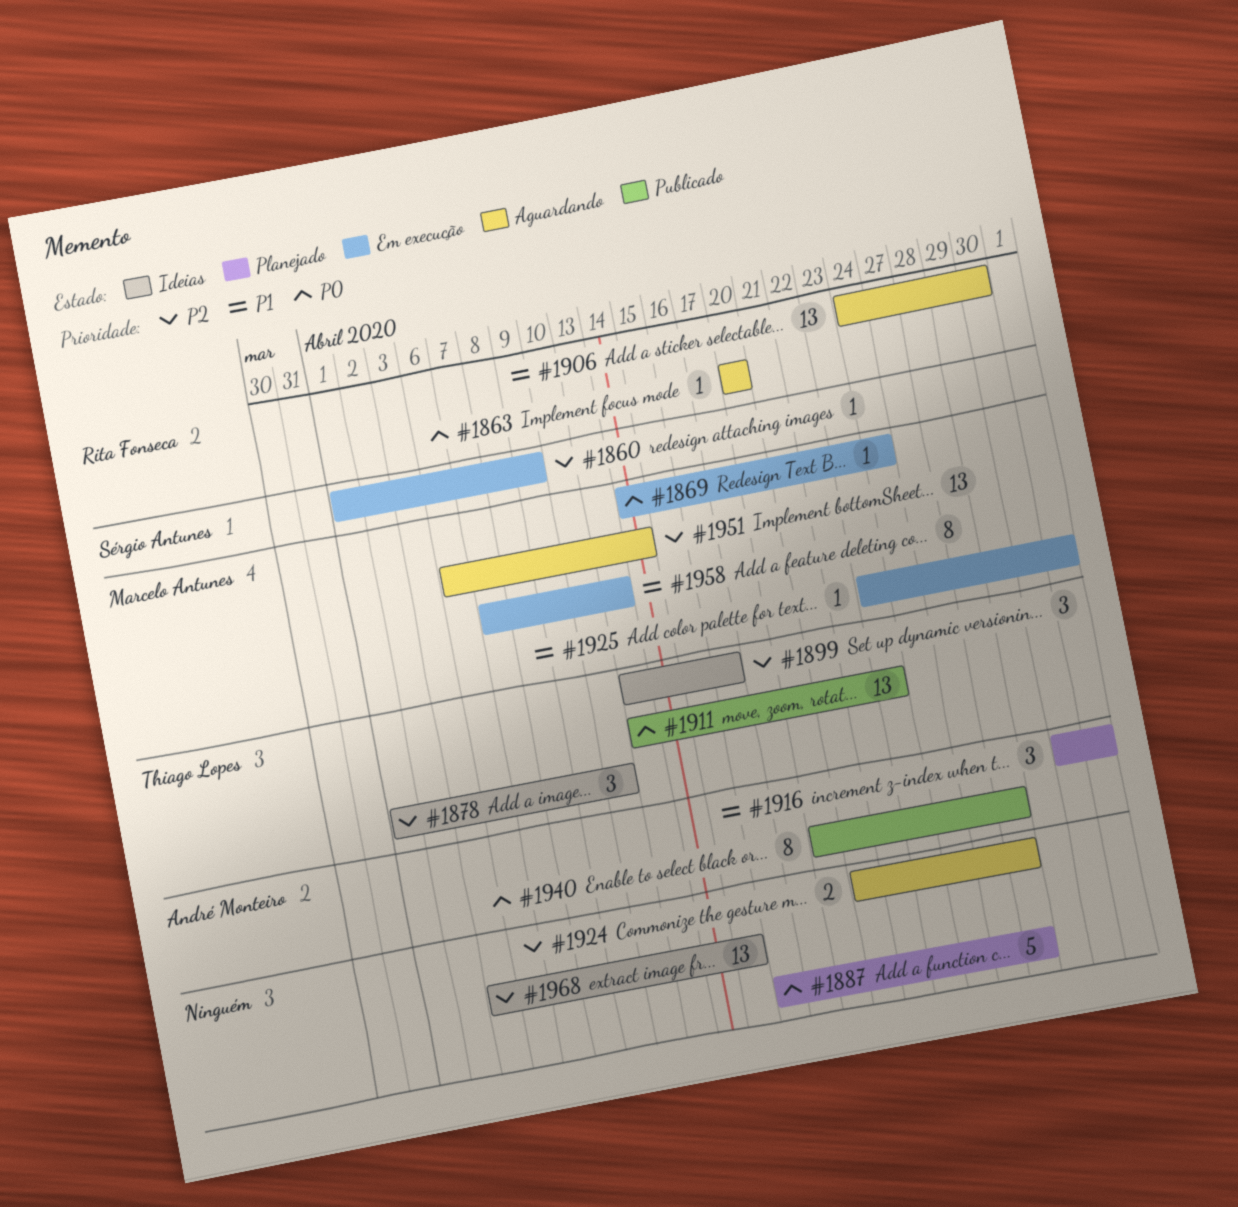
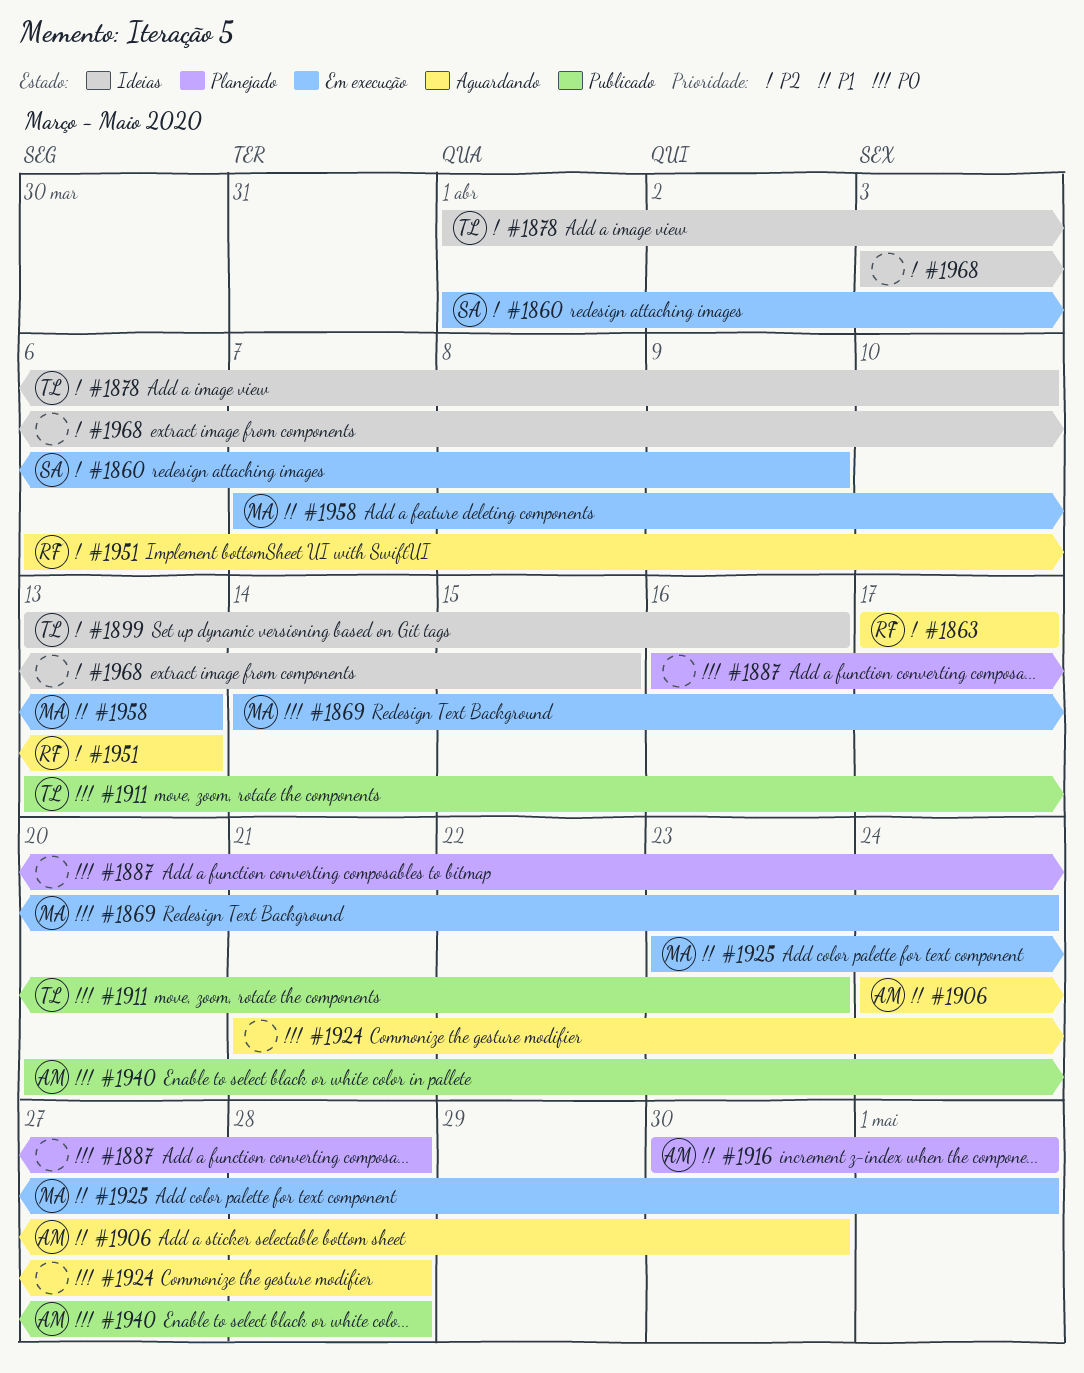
#1863, priority: P0 -> P2
#1863, start: Apr 20 -> Apr 17
#1863, due: Apr 20 -> Apr 17
#1906, owner: Rita Fonseca -> André Monteiro
#1924, priority: P2 -> P0
#1951, owner: Marcelo Antunes -> Rita Fonseca
#1951, due: Apr 14 -> Apr 13

